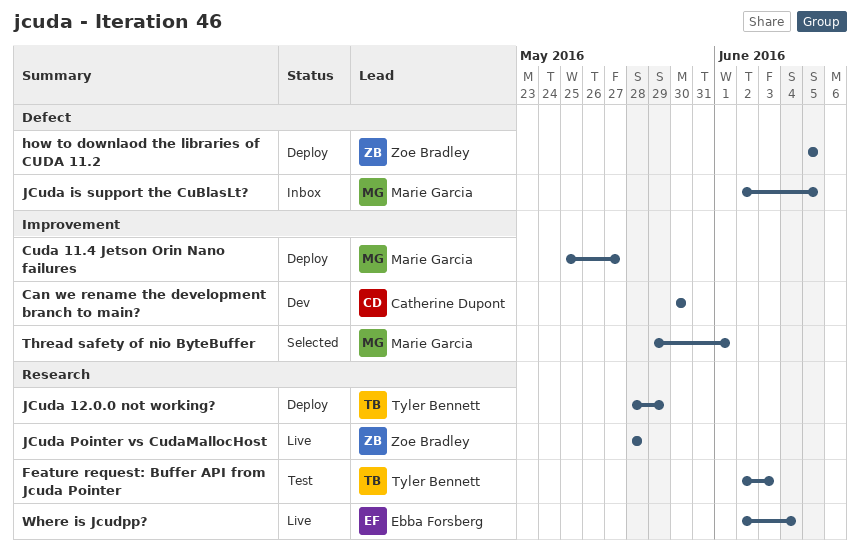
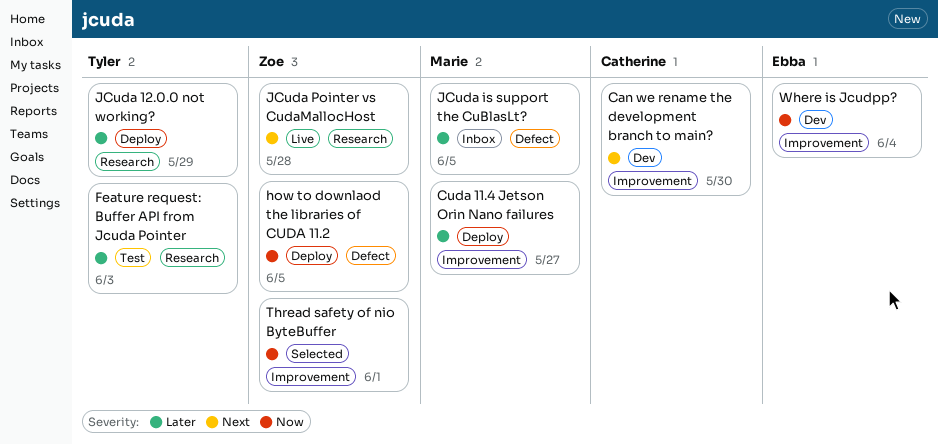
Thread safety of nio ByteBuffer, owner: Marie Garcia -> Zoe Bradley
Where is Jcudpp?, status: Live -> Dev
Where is Jcudpp?, label: Research -> Improvement

